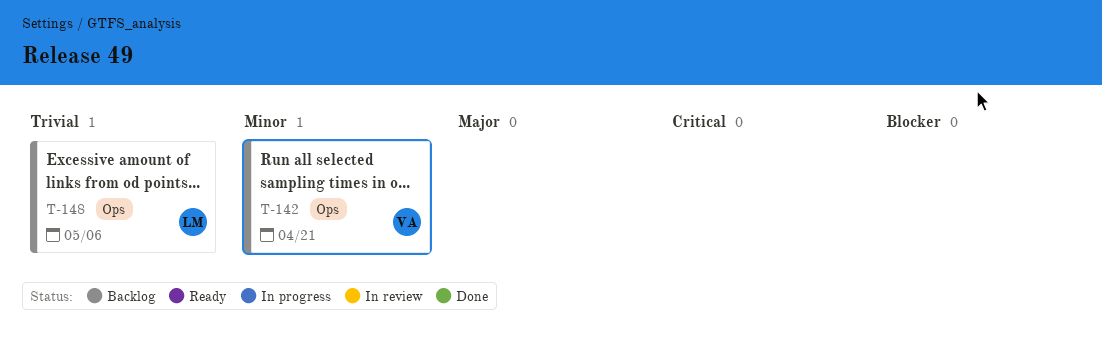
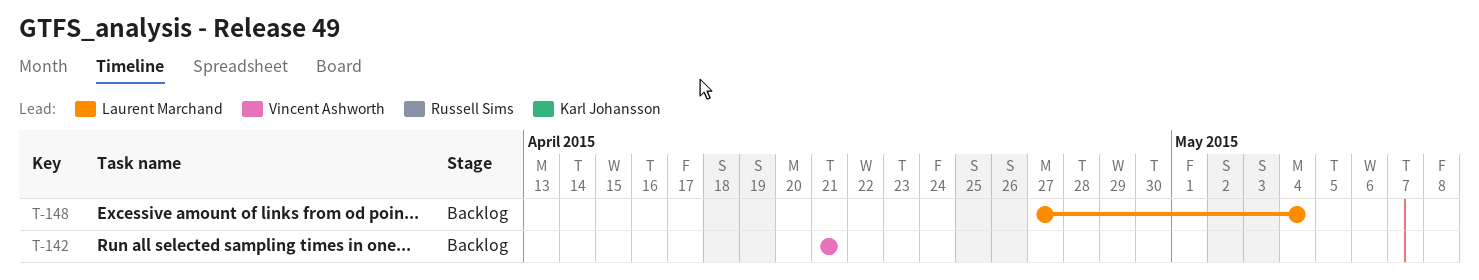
T-148, due: May 6 -> May 4

